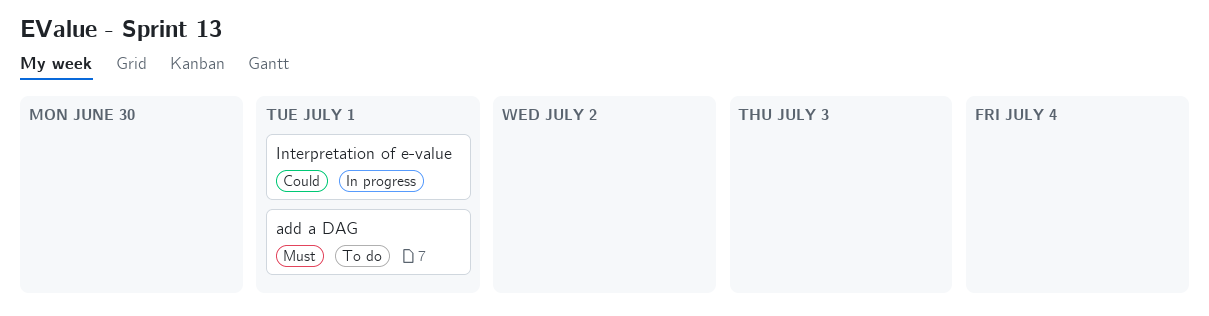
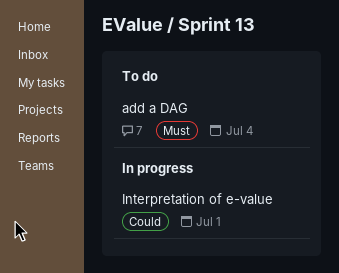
add a DAG, due: Jul 1 -> Jul 4

